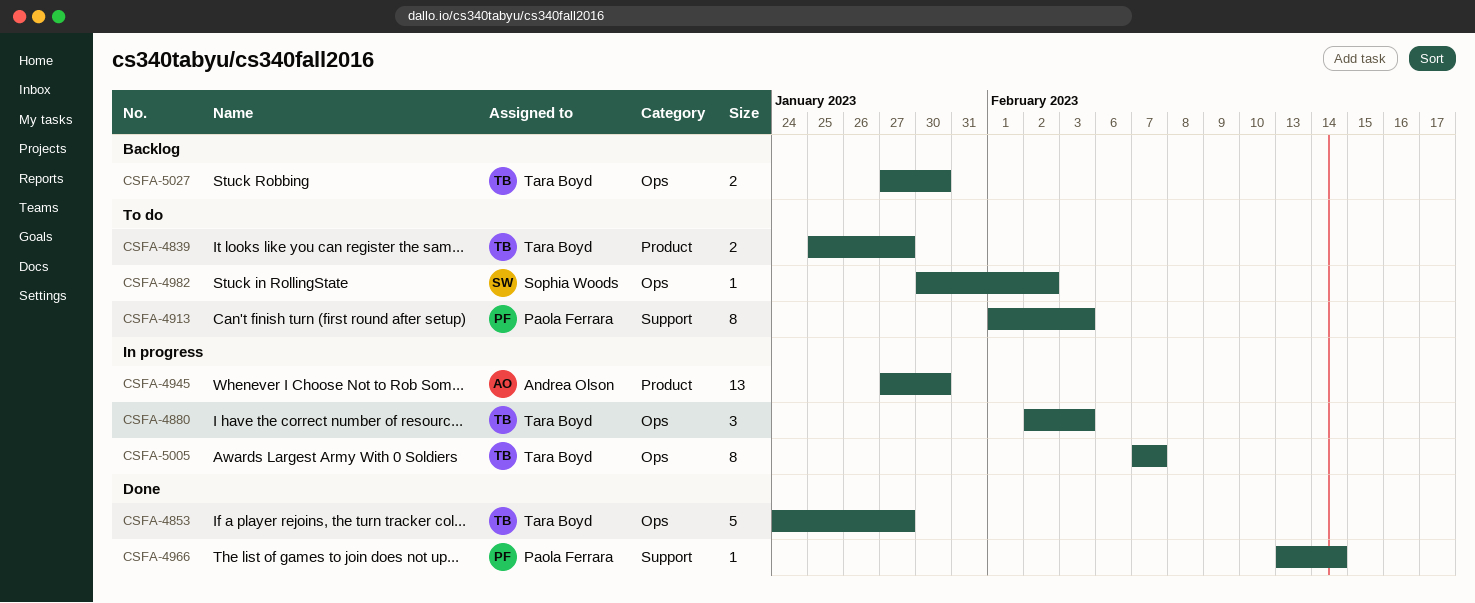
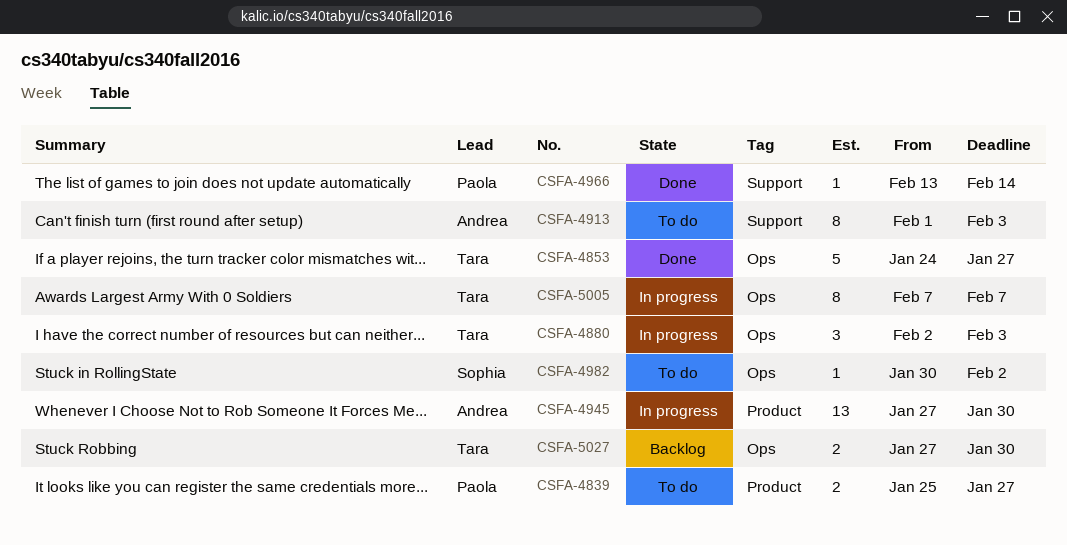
CSFA-4839, owner: Tara Boyd -> Paola Ferrara
CSFA-4913, owner: Paola Ferrara -> Andrea Olson

